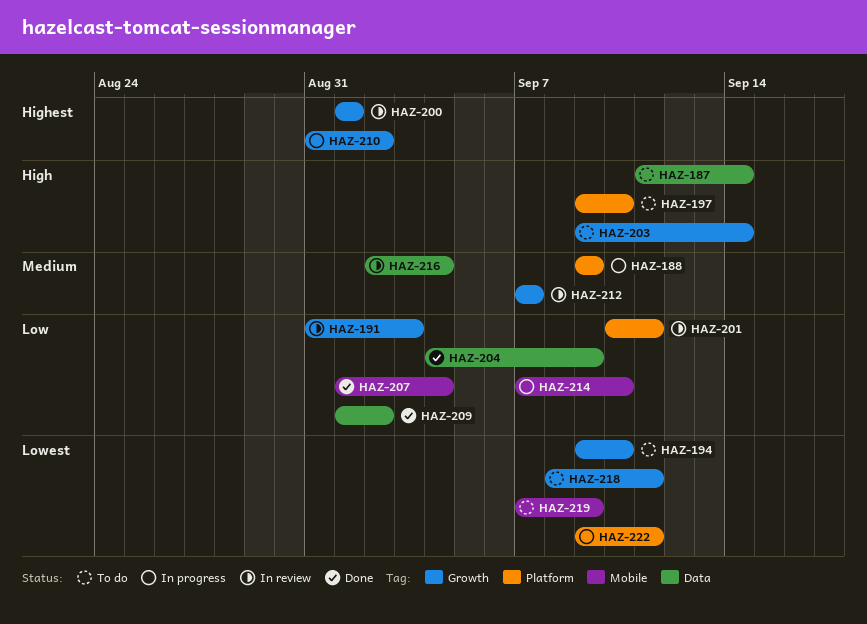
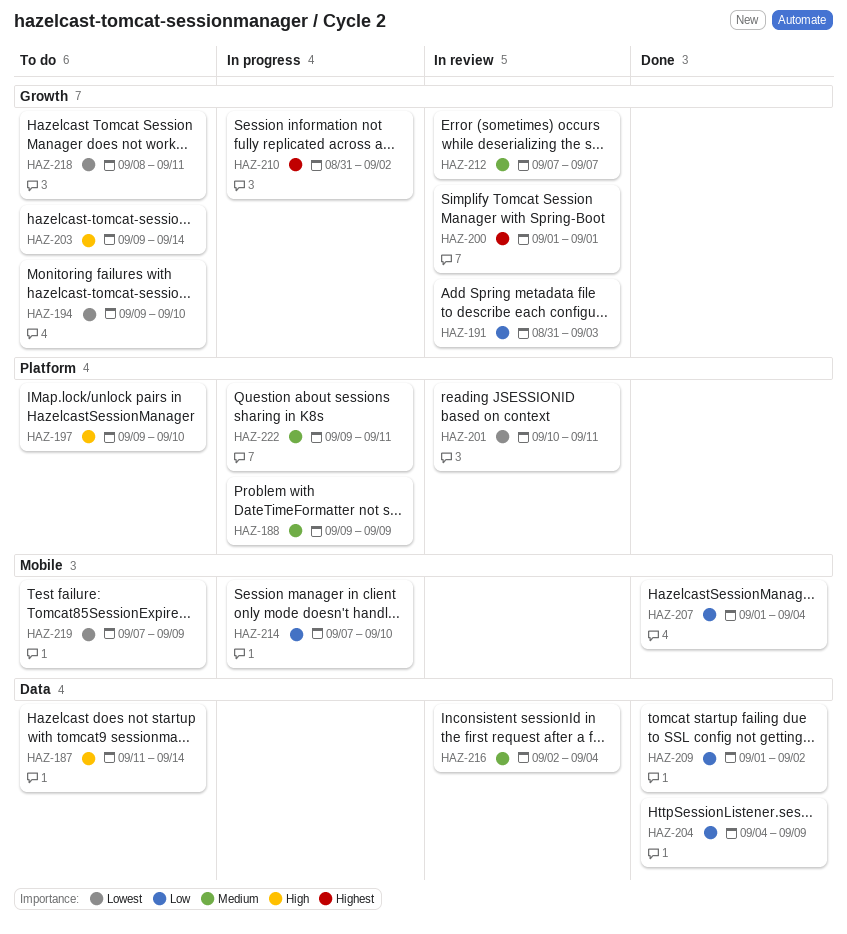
HAZ-201, priority: Low -> Lowest
HAZ-222, priority: Lowest -> Medium

